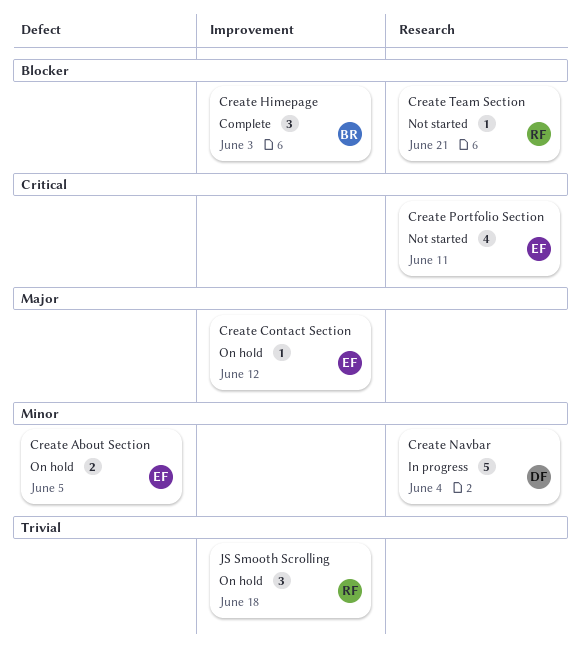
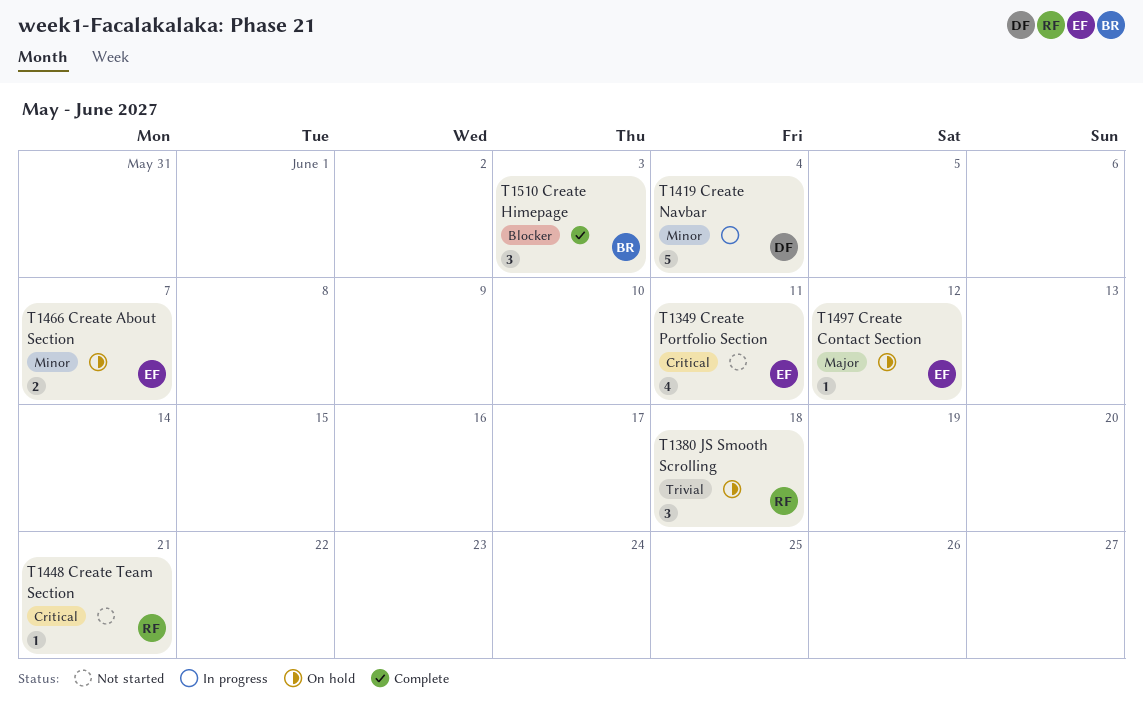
Create About Section, due: Jun 5 -> Jun 7
Create Team Section, priority: Blocker -> Critical

